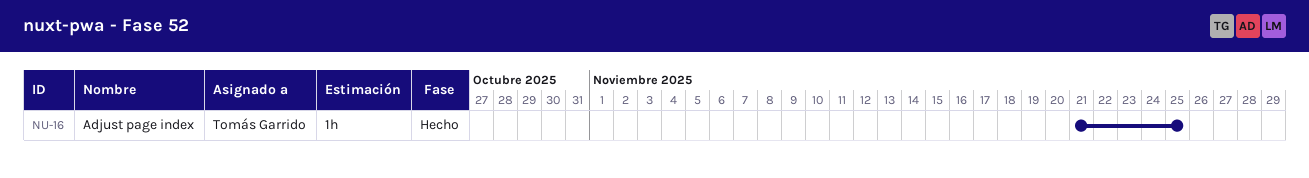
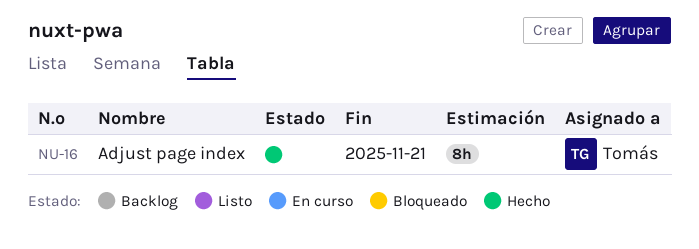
NU-16, estimate: 1h -> 8h
NU-16, due: Nov 25 -> Nov 21

